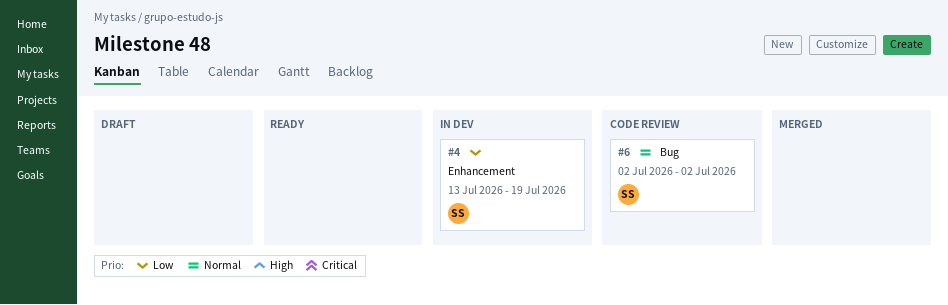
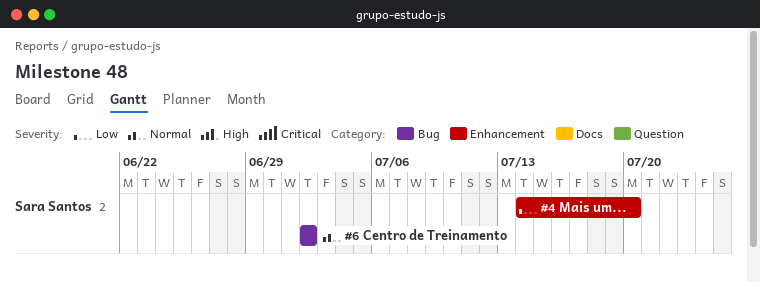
#4, start: Jul 13 -> Jul 14
#4, due: Jul 19 -> Jul 20

